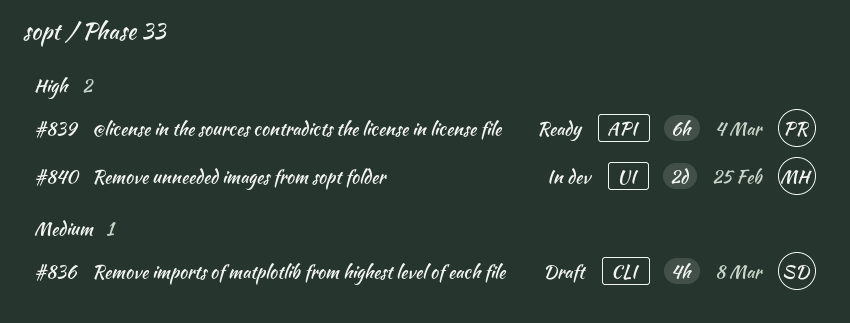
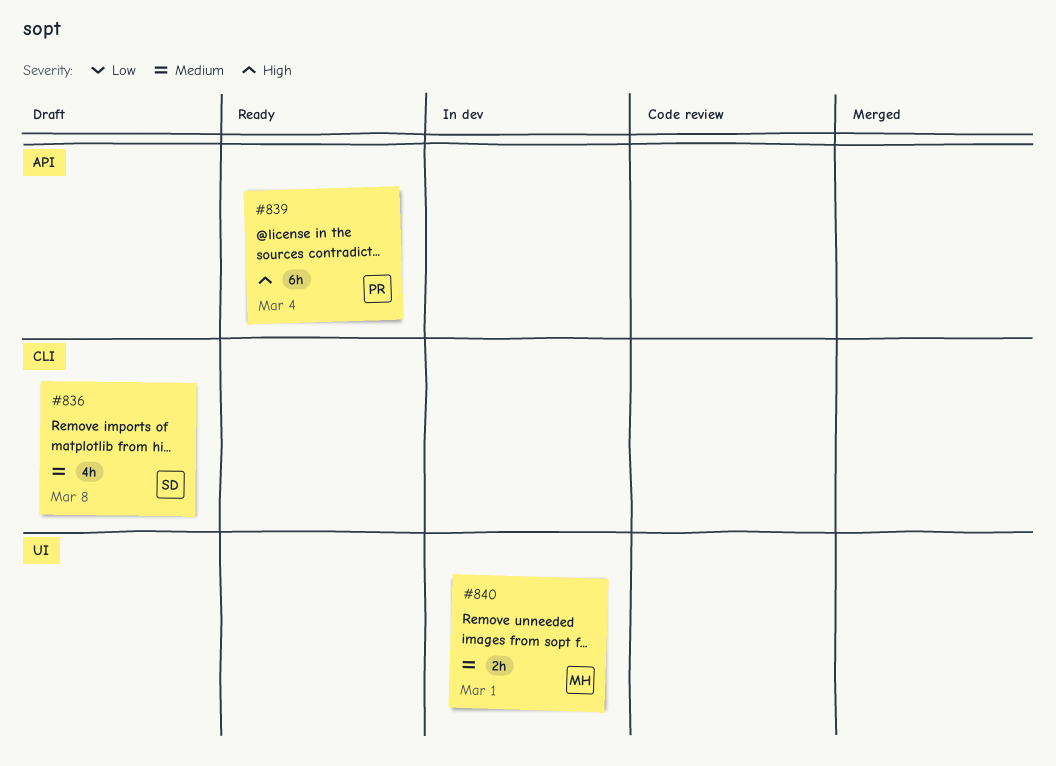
#840, priority: High -> Medium
#840, estimate: 2d -> 2h
#840, due: Feb 25 -> Mar 1

